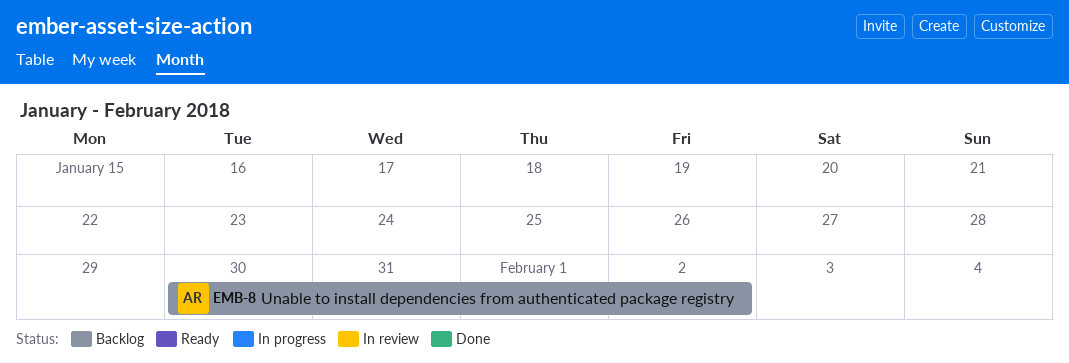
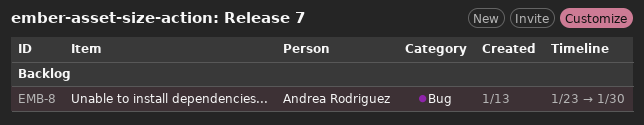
EMB-8, start: Jan 30 -> Jan 23
EMB-8, due: Feb 2 -> Jan 30

